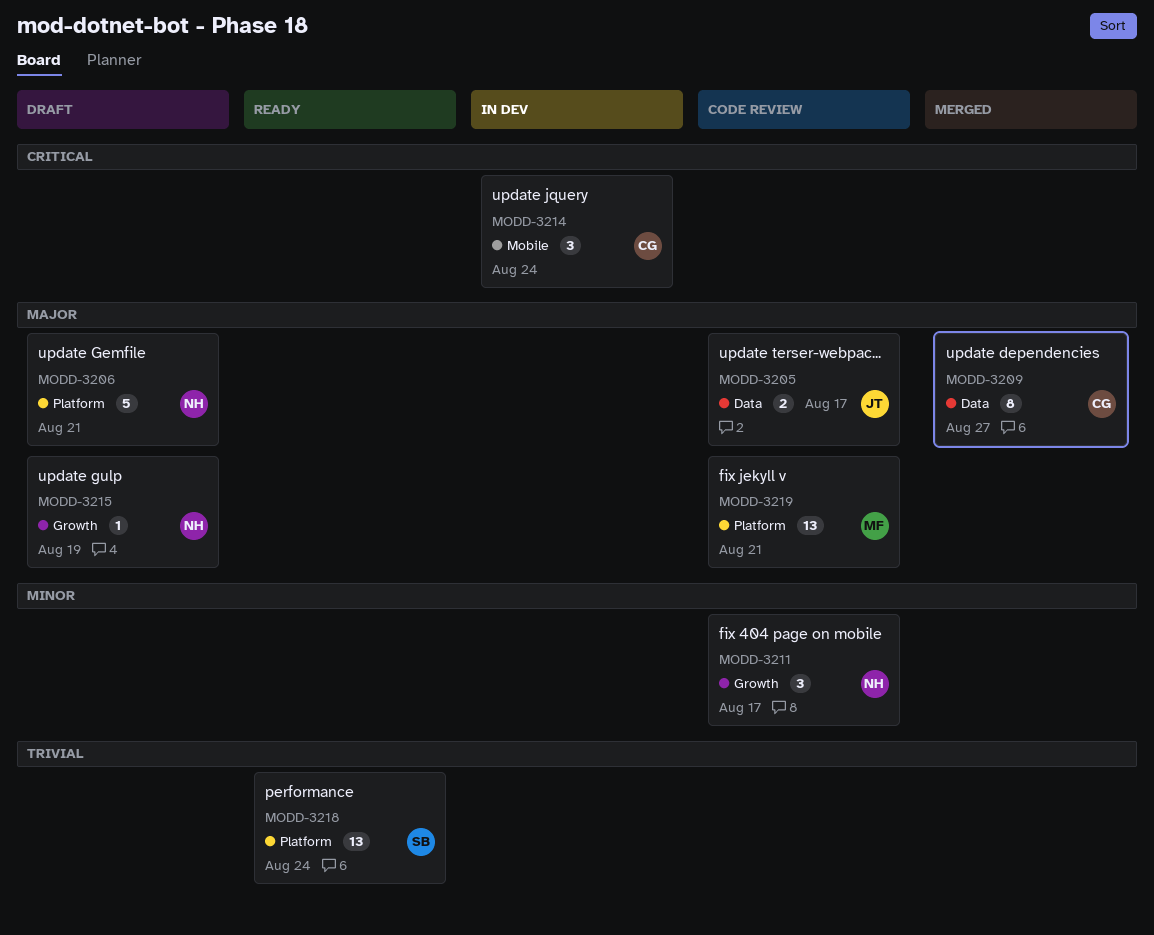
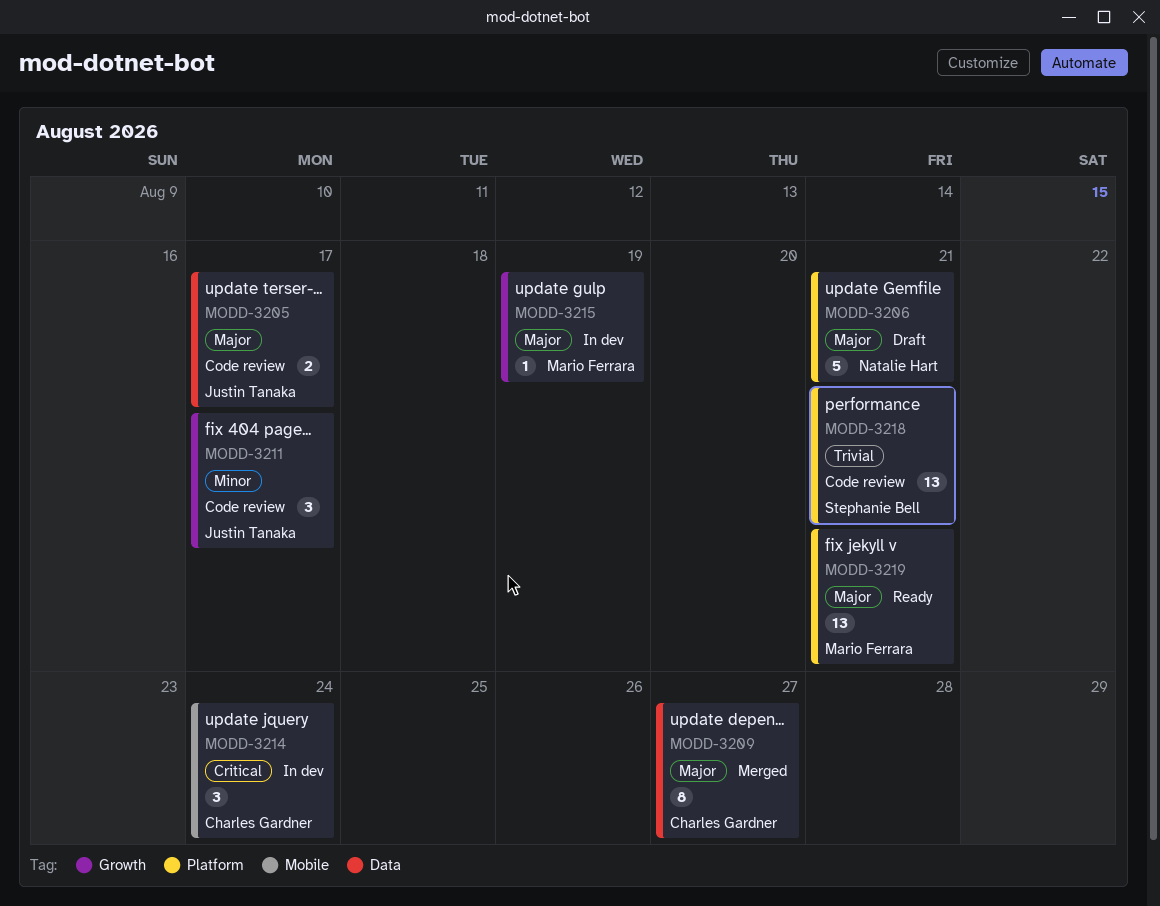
MODD-3211, owner: Natalie Hart -> Justin Tanaka
MODD-3215, status: Draft -> In dev
MODD-3215, owner: Natalie Hart -> Mario Ferrara
MODD-3218, status: Ready -> Code review
MODD-3218, due: Aug 24 -> Aug 21
MODD-3219, status: Code review -> Ready

